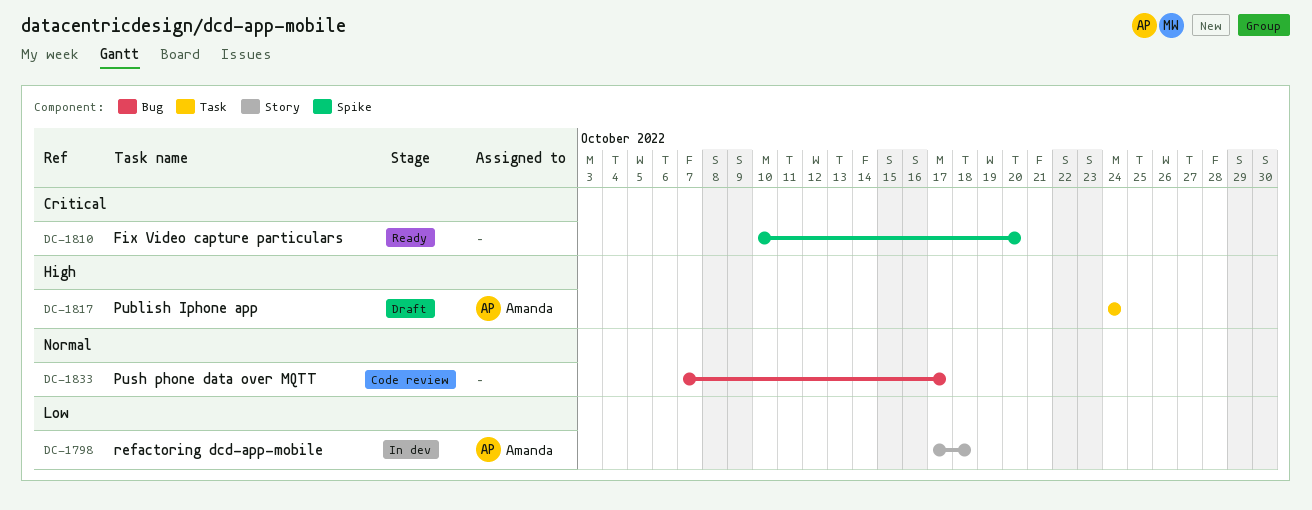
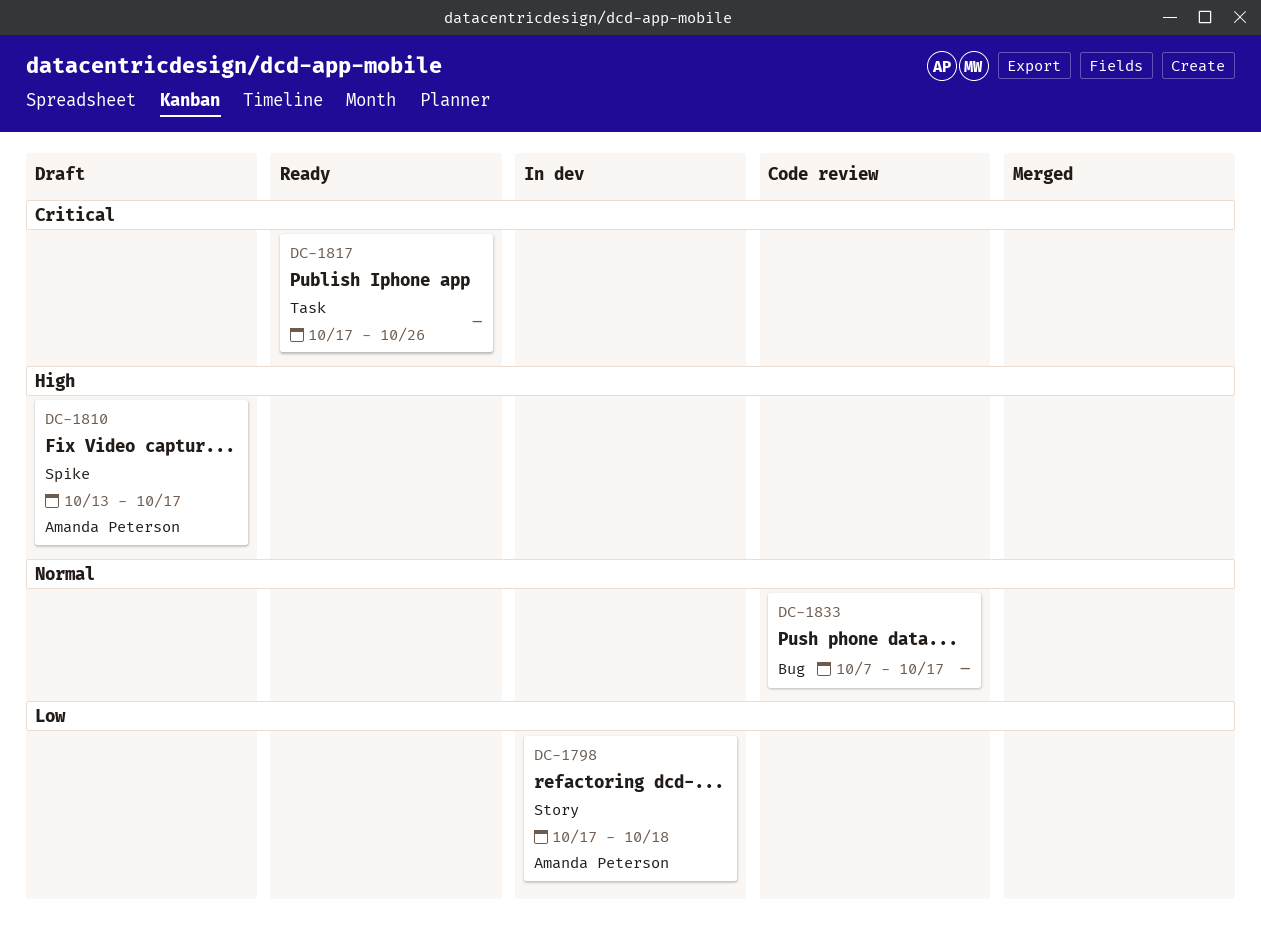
DC-1810, status: Ready -> Draft
DC-1810, owner: none -> Amanda Peterson
DC-1810, priority: Critical -> High
DC-1810, start: Oct 10 -> Oct 13
DC-1810, due: Oct 20 -> Oct 17
DC-1817, status: Draft -> Ready
DC-1817, owner: Amanda Peterson -> none
DC-1817, priority: High -> Critical
DC-1817, start: Oct 24 -> Oct 17
DC-1817, due: Oct 24 -> Oct 26

